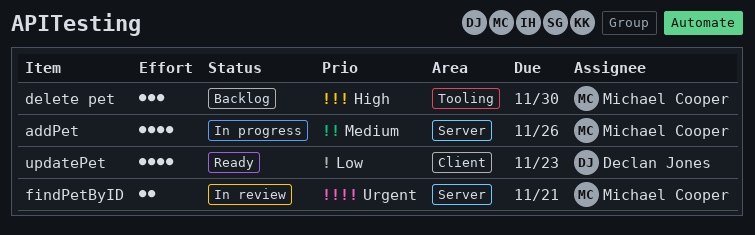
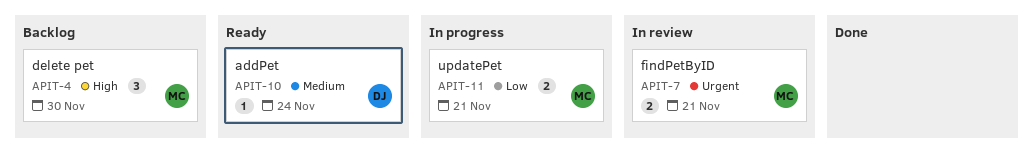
addPet, status: In progress -> Ready
addPet, owner: Michael Cooper -> Declan Jones
addPet, estimate: 4 -> 1
addPet, due: Nov 26 -> Nov 24
updatePet, status: Ready -> In progress
updatePet, owner: Declan Jones -> Michael Cooper
updatePet, estimate: 4 -> 2
updatePet, due: Nov 23 -> Nov 21

